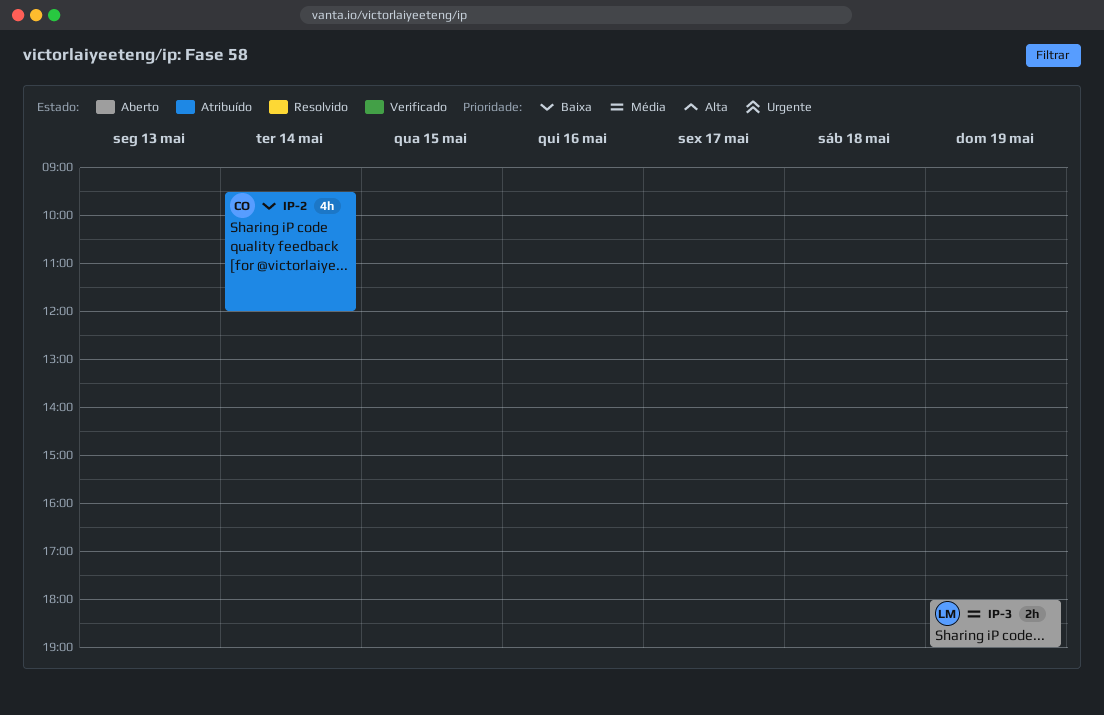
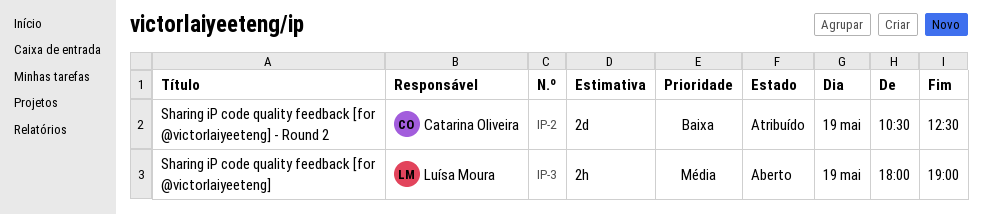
IP-2, estimate: 4h -> 2d
IP-2, day: May 14 -> May 19
IP-2, begins: 09:30 -> 10:30
IP-2, ends: 12:00 -> 12:30

